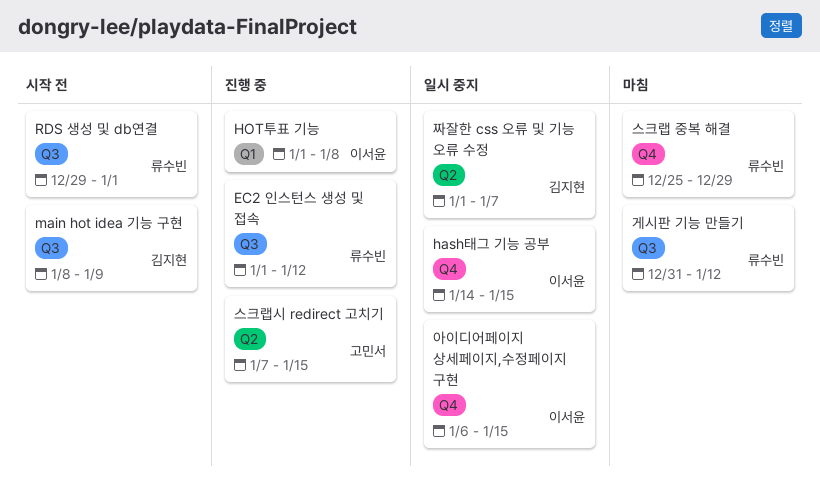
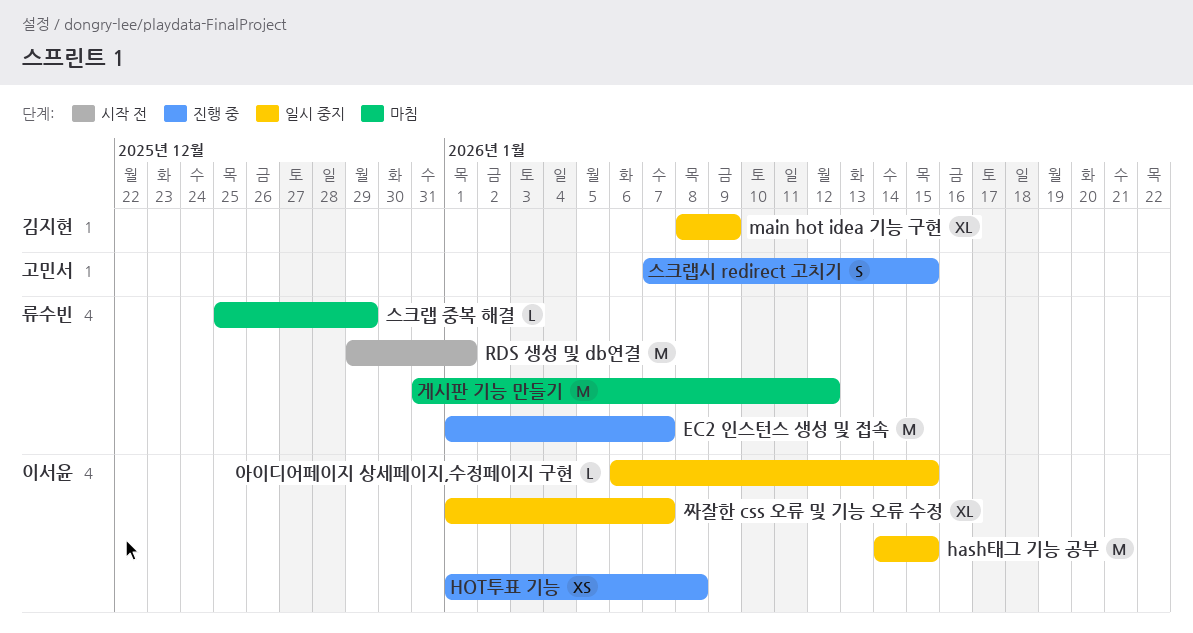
EC2 인스턴스 생성 및 접속, due: Jan 12 -> Jan 7
main hot idea 기능 구현, status: 시작 전 -> 일시 중지
짜잘한 css 오류 및 기능 오류 수정, owner: 김지현 -> 이서윤

